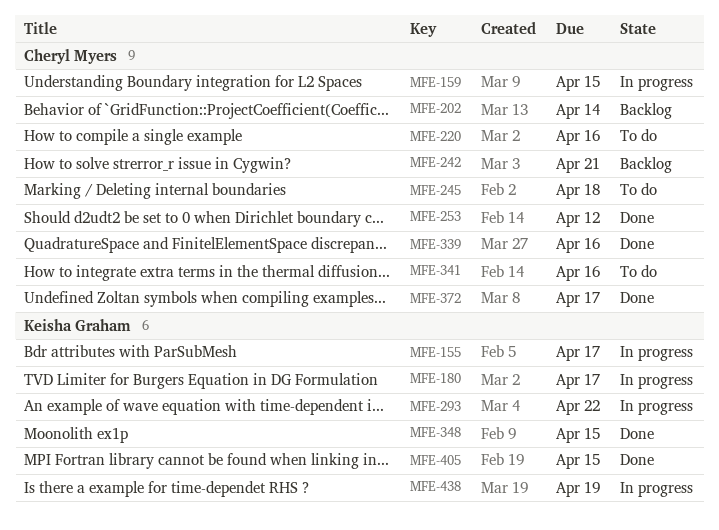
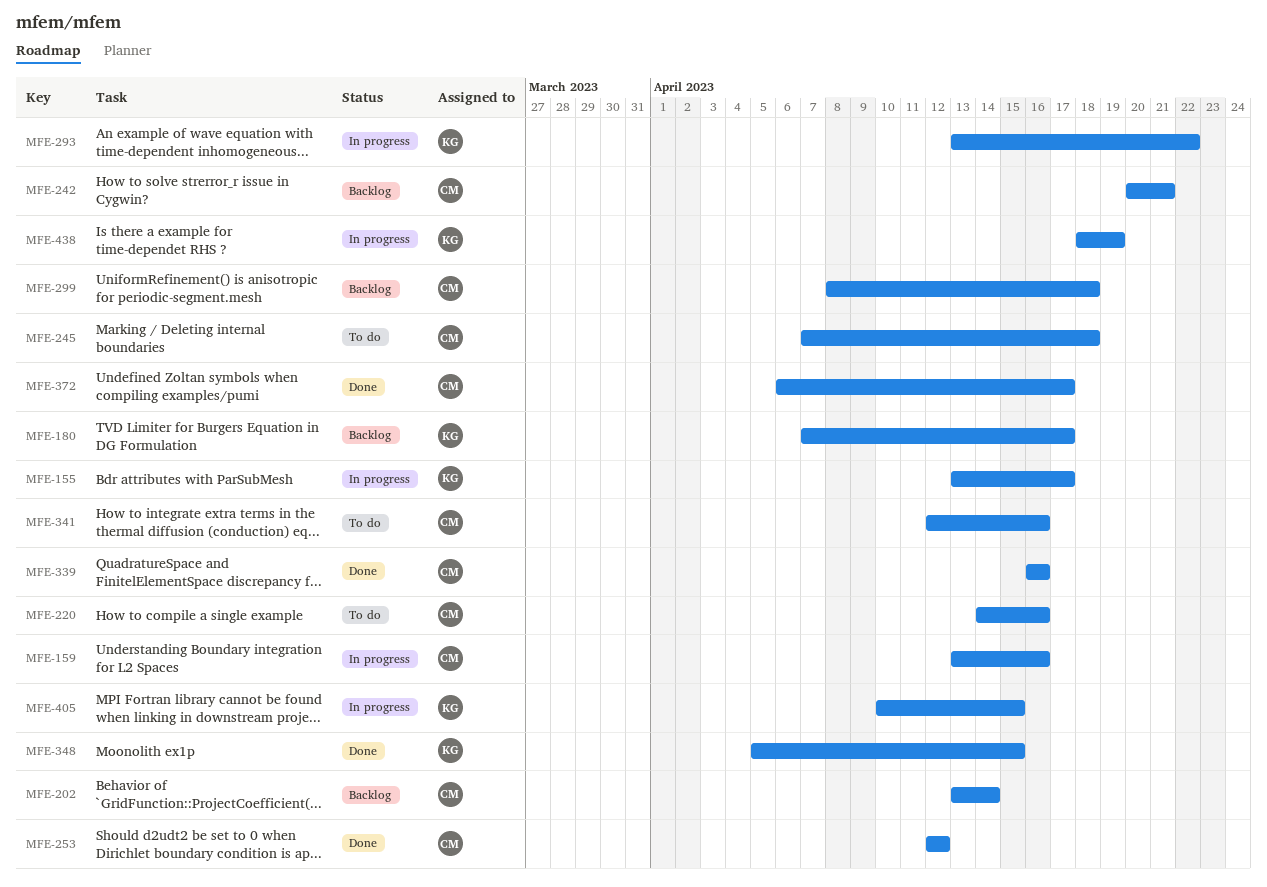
MFE-159, due: Apr 15 -> Apr 16
MFE-180, status: In progress -> Backlog
MFE-299: none -> present
MFE-405, status: Done -> In progress

